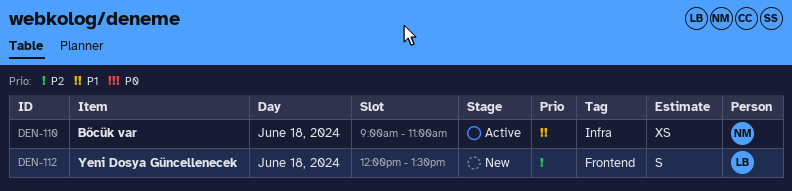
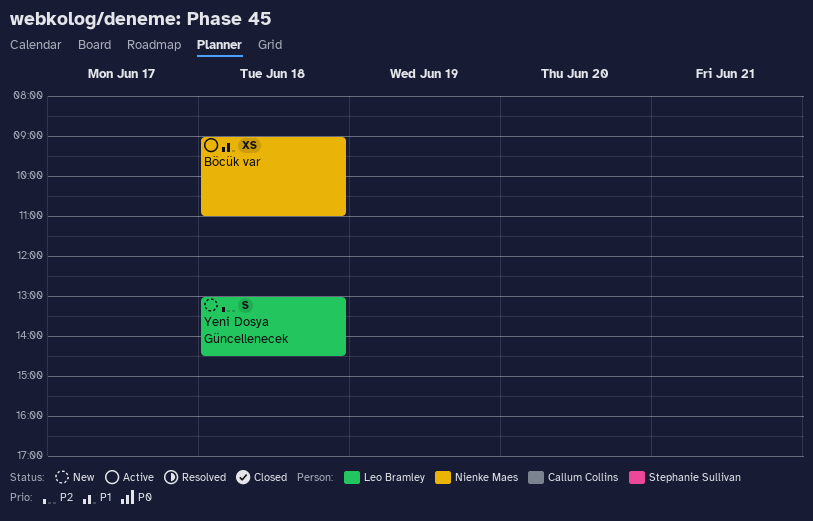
Yeni Dosya Güncellenecek, begins: 12:00 -> 13:00
Yeni Dosya Güncellenecek, ends: 13:30 -> 14:30

